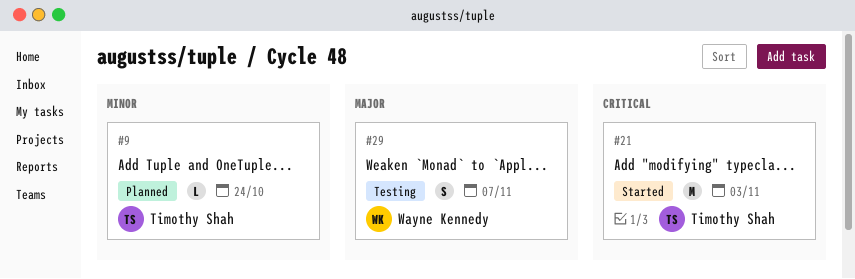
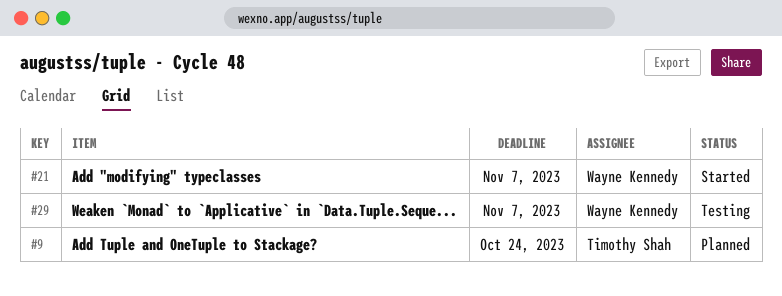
#21, owner: Timothy Shah -> Wayne Kennedy
#21, due: Nov 3 -> Nov 7

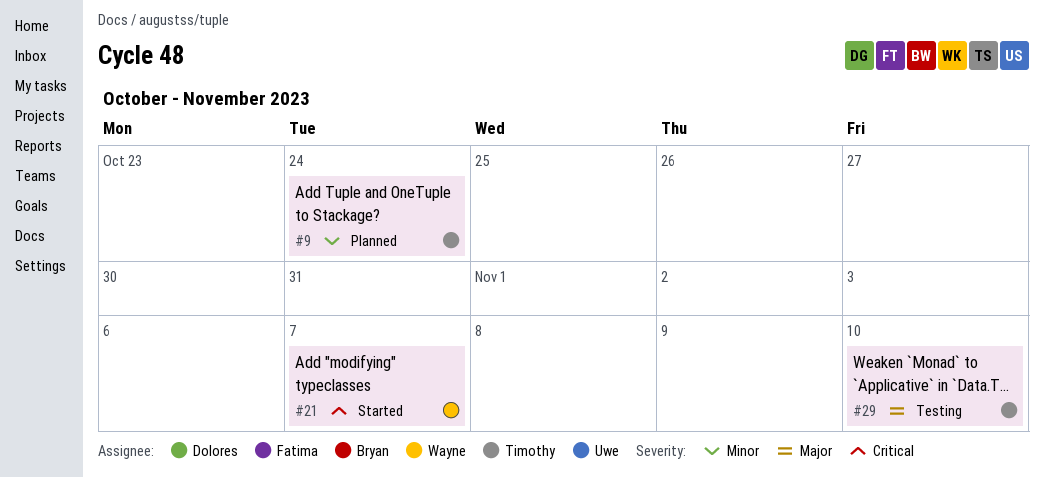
#29, owner: Wayne Kennedy -> Timothy Shah
#29, due: Nov 7 -> Nov 10

